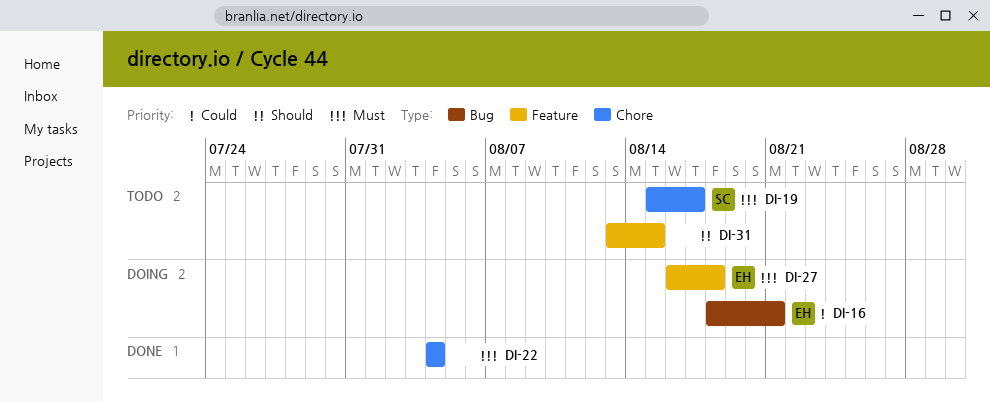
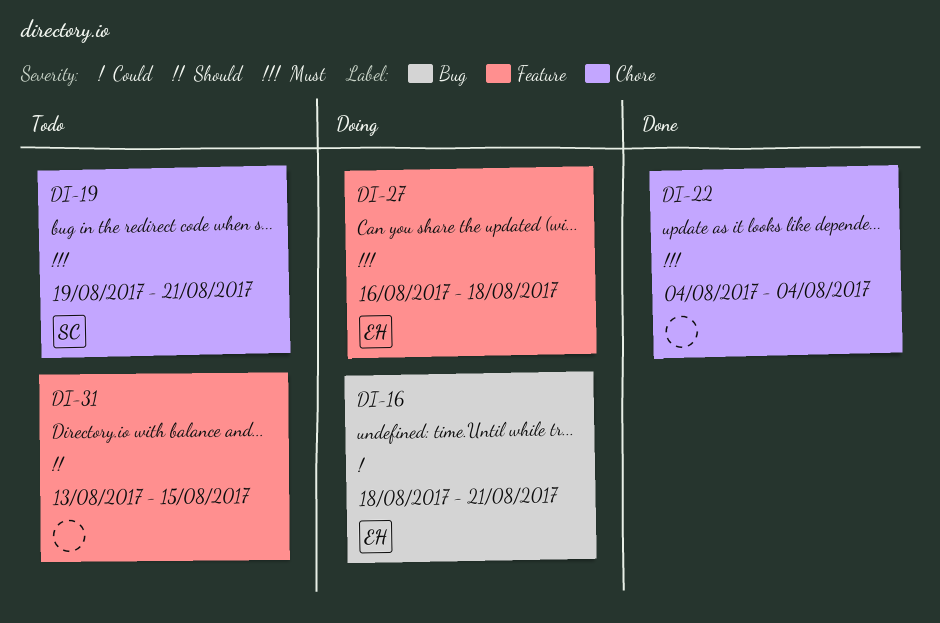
DI-19, start: Aug 15 -> Aug 19
DI-19, due: Aug 17 -> Aug 21

